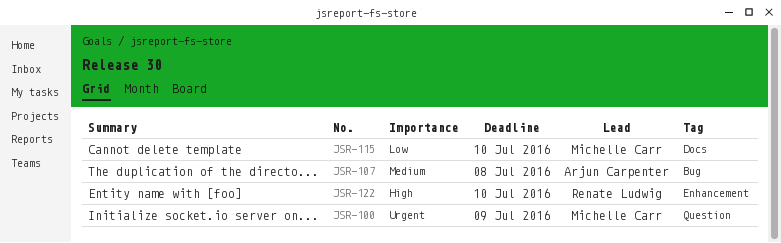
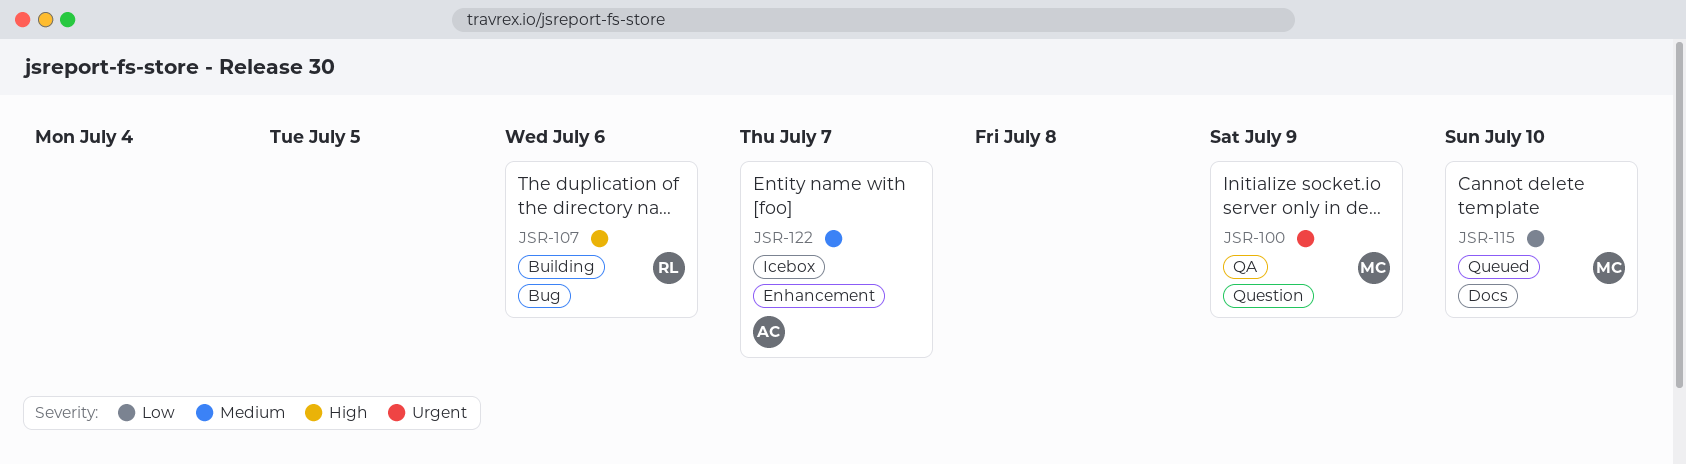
JSR-107, owner: Arjun Carpenter -> Renate Ludwig
JSR-107, priority: Medium -> High
JSR-107, due: Jul 8 -> Jul 6
JSR-122, owner: Renate Ludwig -> Arjun Carpenter
JSR-122, priority: High -> Medium
JSR-122, due: Jul 10 -> Jul 7

